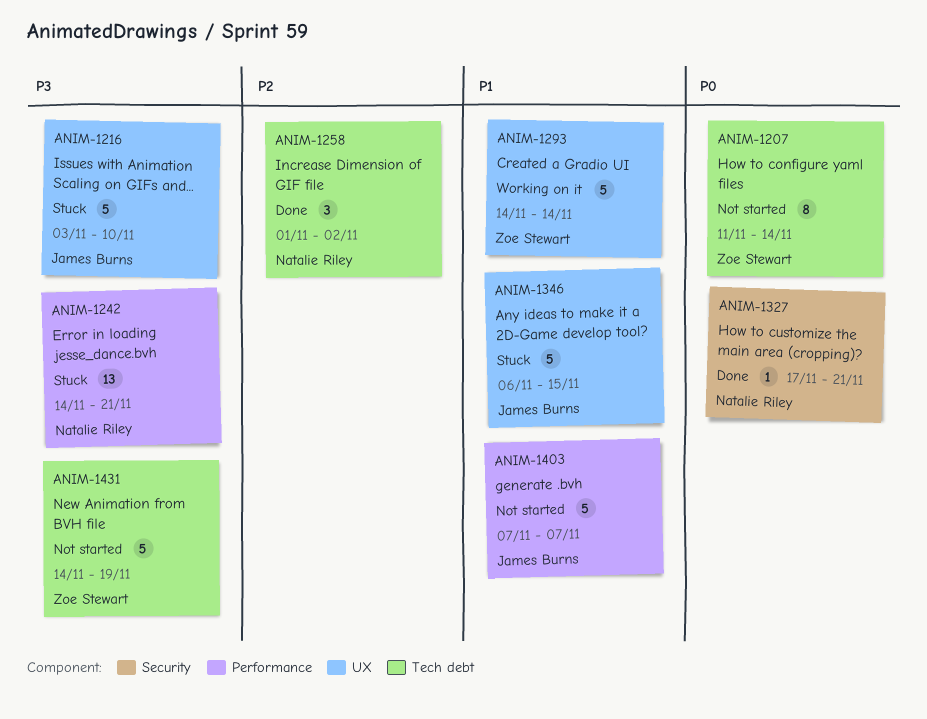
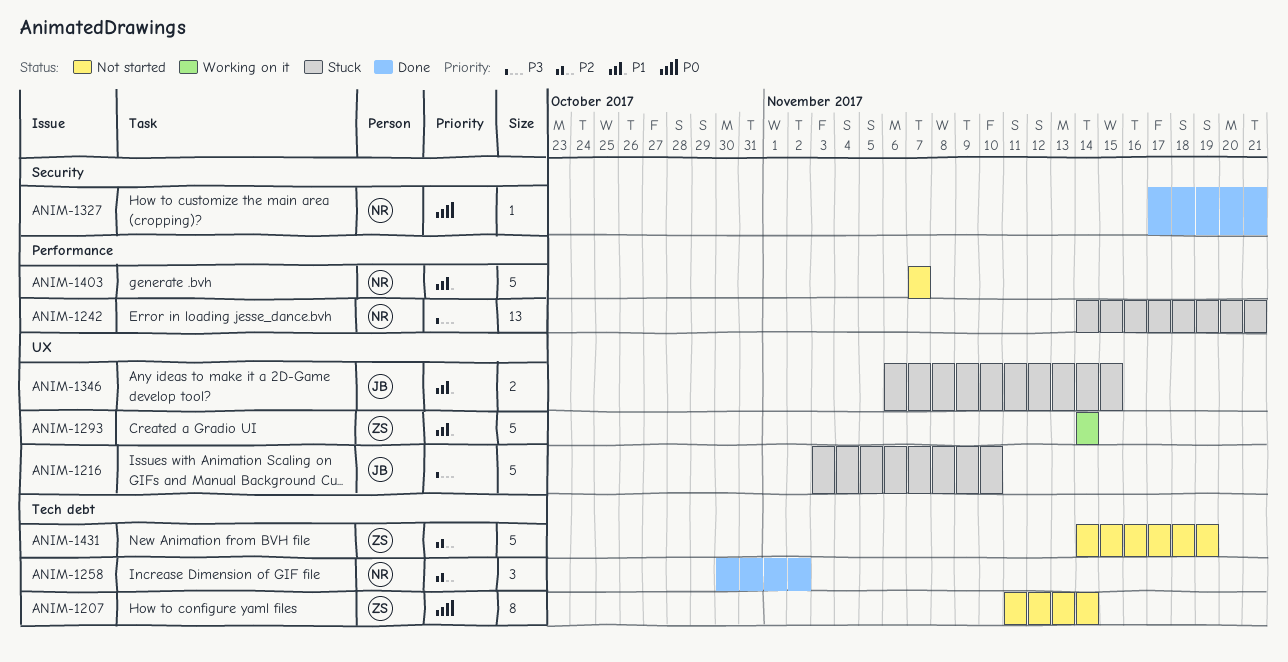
ANIM-1258, start: Nov 1 -> Oct 30
ANIM-1346, estimate: 5 -> 2
ANIM-1403, owner: James Burns -> Natalie Riley
ANIM-1431, priority: P3 -> P2

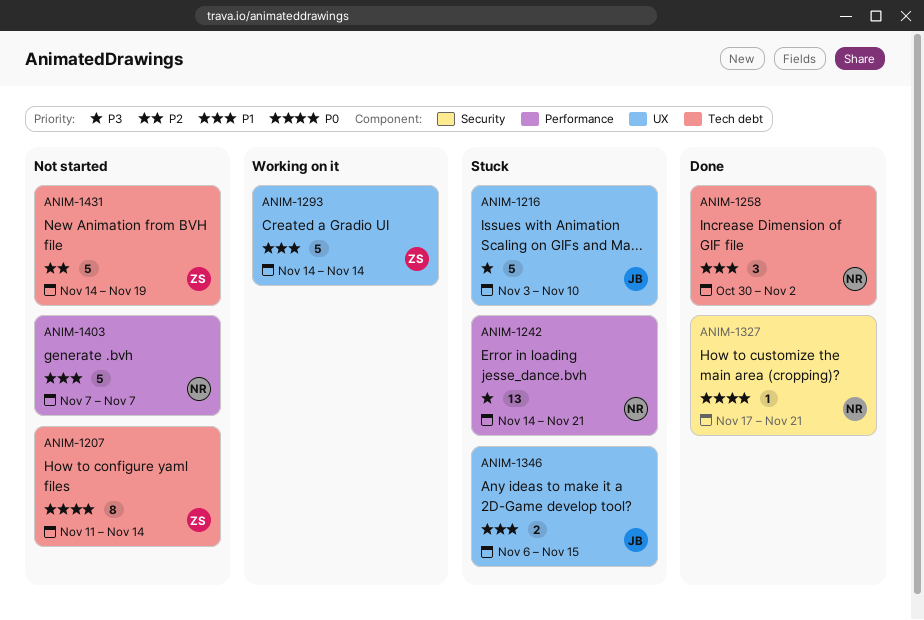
ANIM-1258, priority: P2 -> P1

